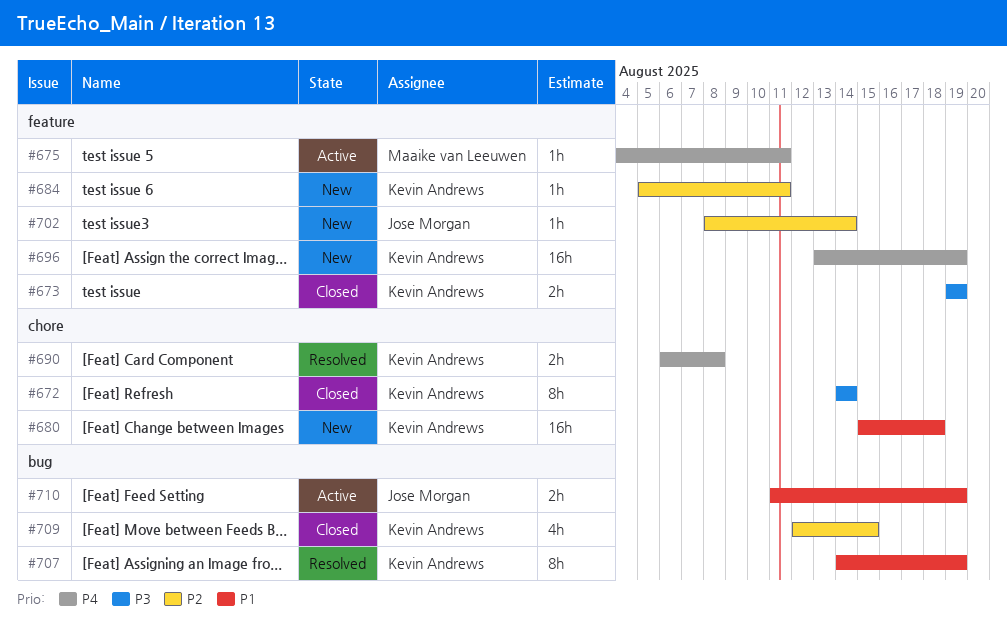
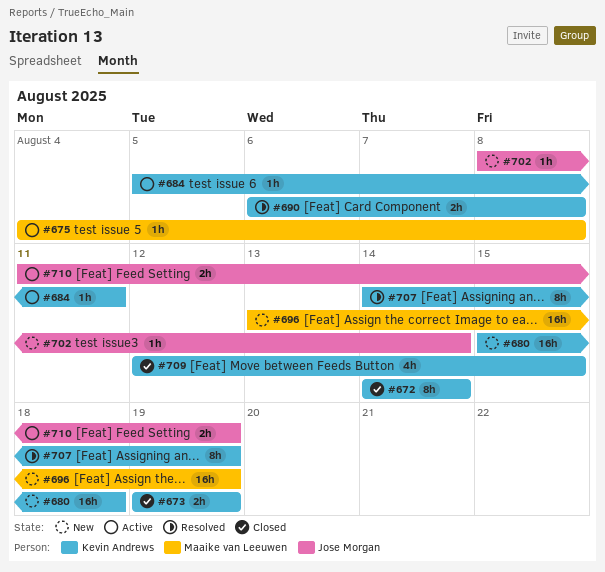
#675, due: Aug 11 -> Aug 8
#684, status: New -> Active
#696, owner: Kevin Andrews -> Maaike van Leeuwen

